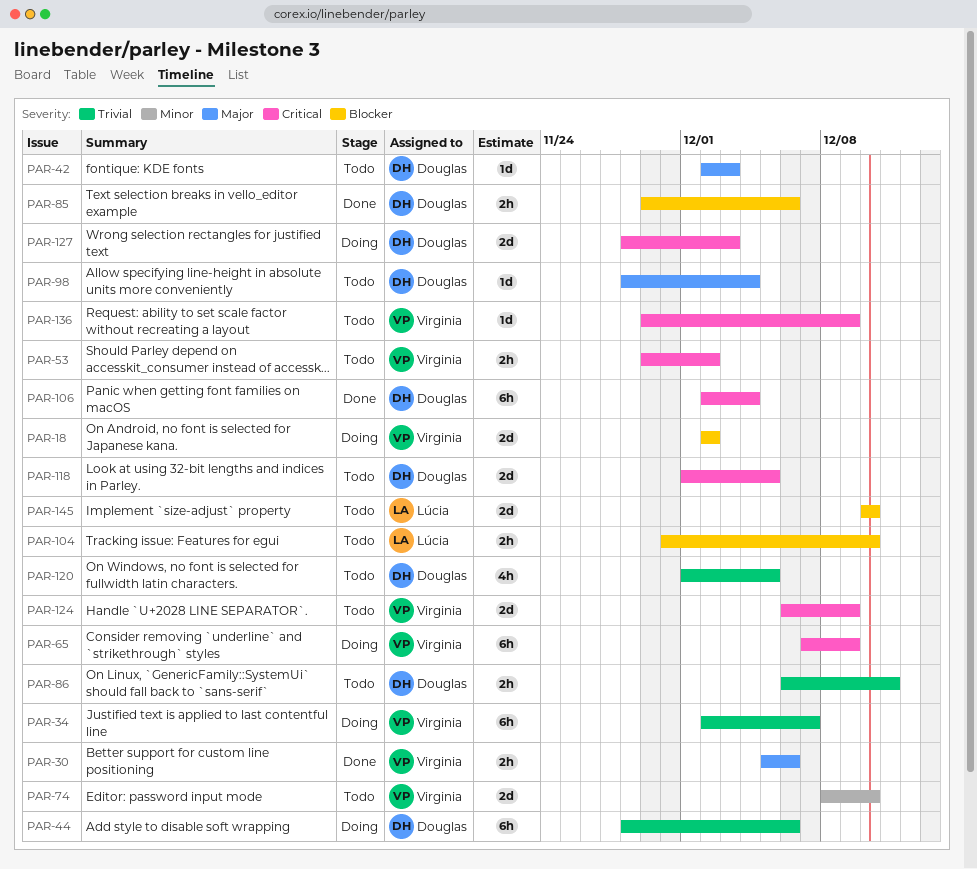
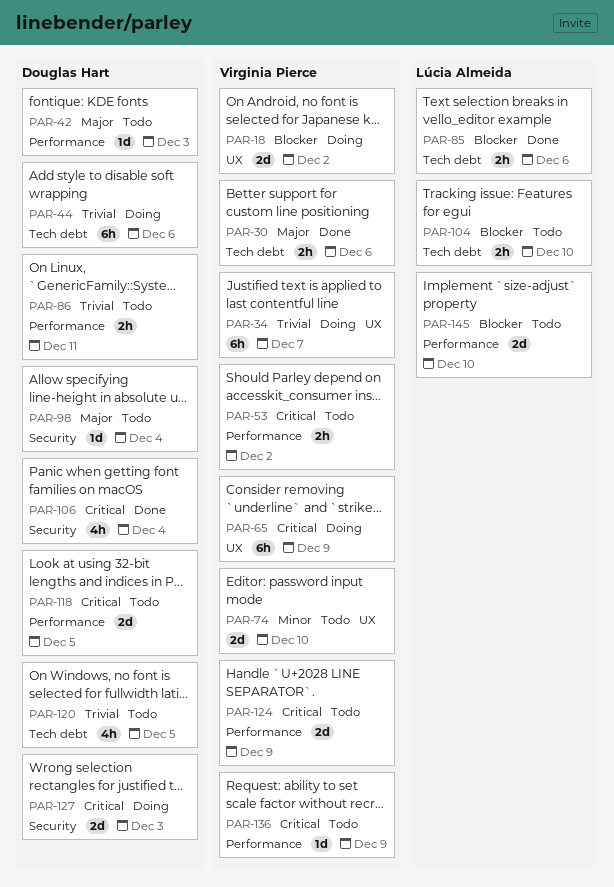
PAR-85, owner: Douglas Hart -> Lúcia Almeida
PAR-106, estimate: 6h -> 4h

